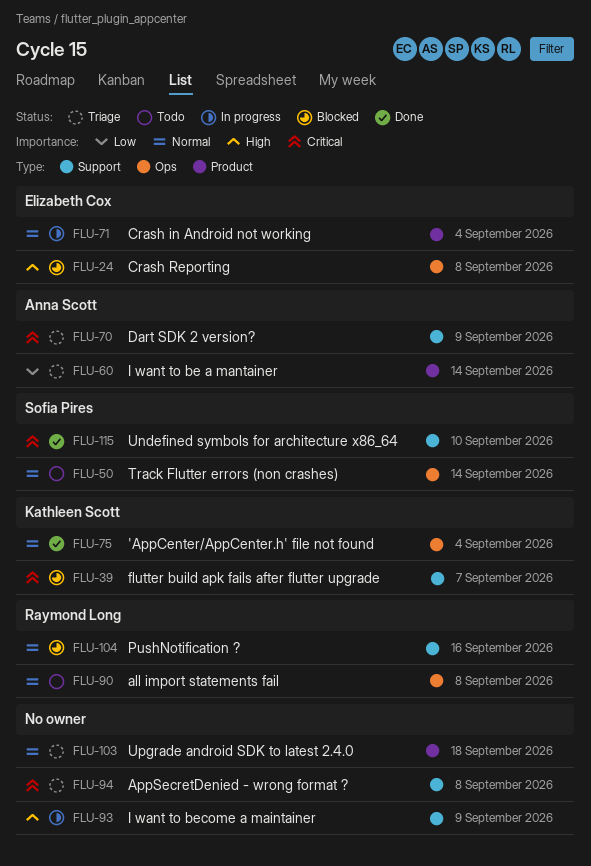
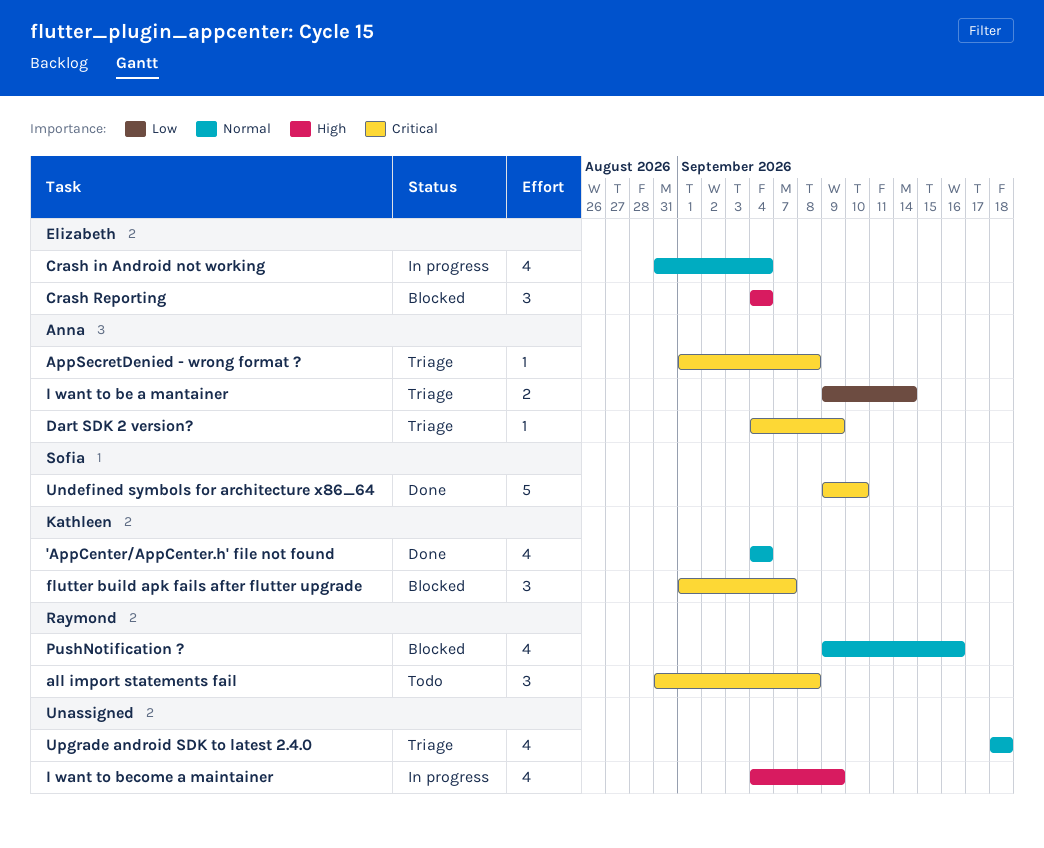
all import statements fail, priority: Normal -> Critical
AppSecretDenied - wrong format ?, owner: none -> Anna Scott
Crash Reporting, due: Sep 8 -> Sep 4
Track Flutter errors (non crashes): present -> none

